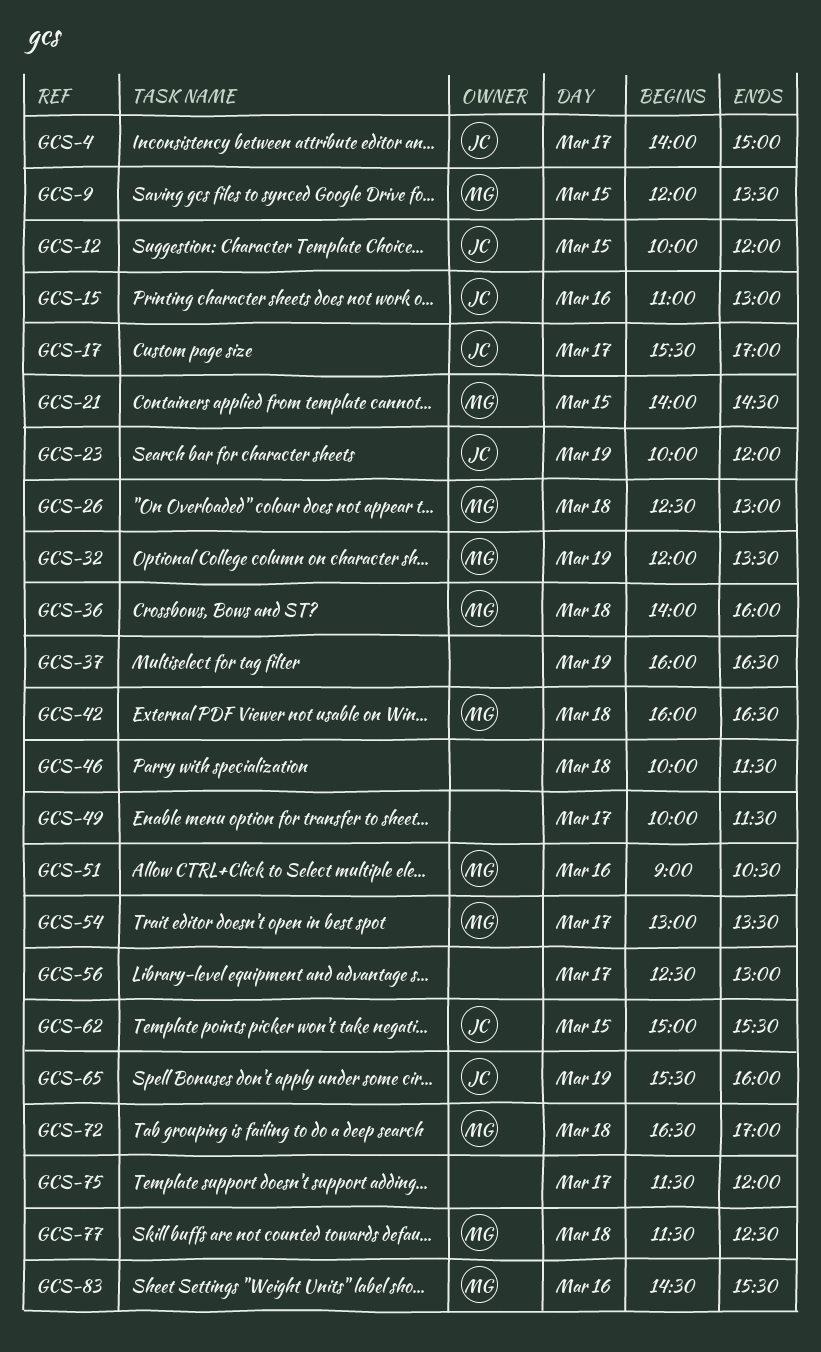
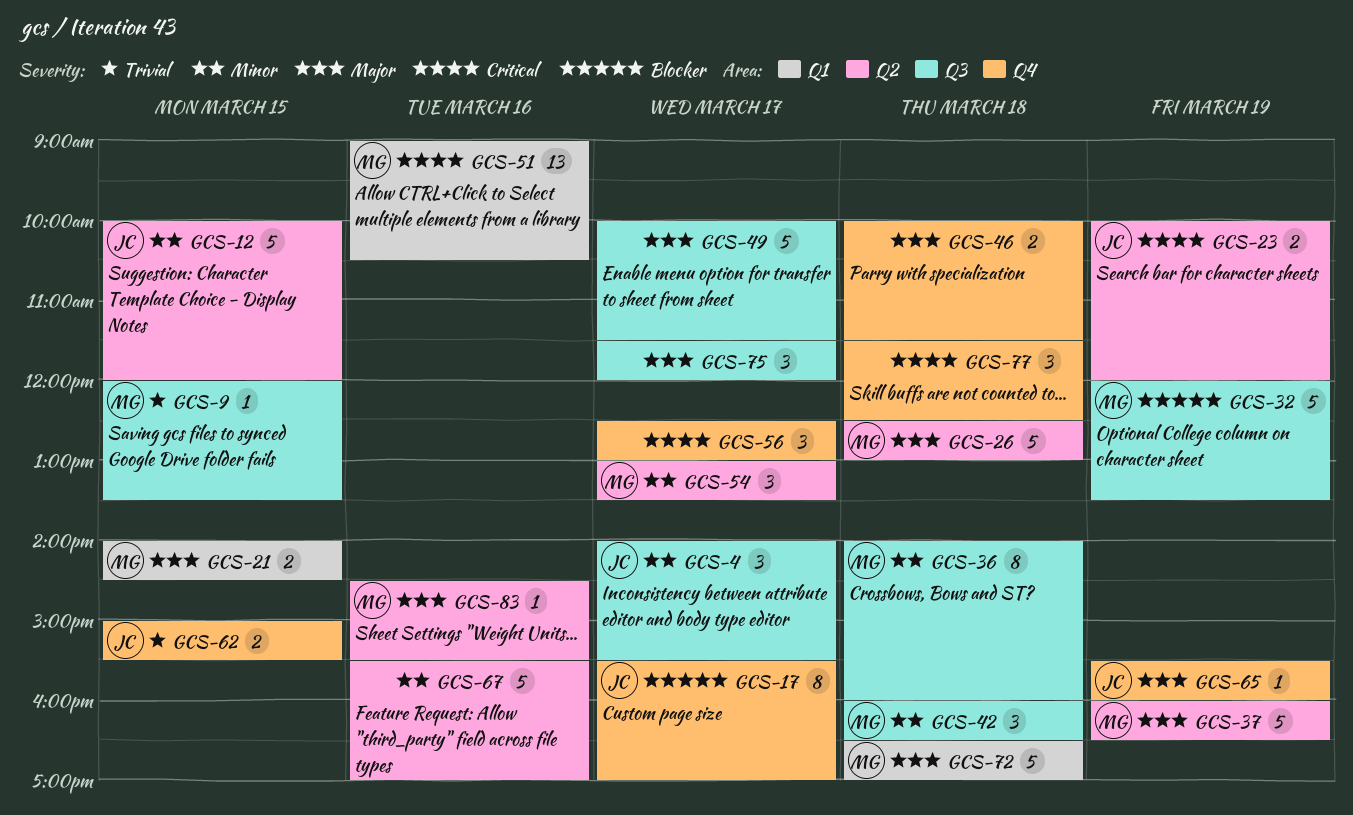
GCS-4, ends: 15:00 -> 15:30
GCS-15: present -> none
GCS-37, owner: none -> MG
GCS-67: none -> present
GCS-77, owner: MG -> none

